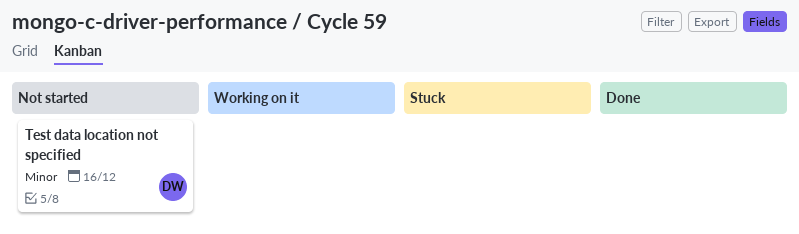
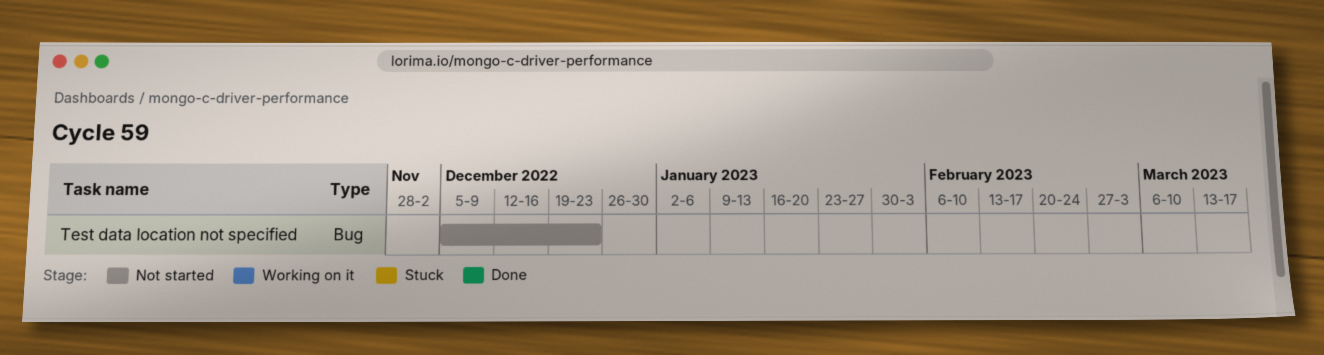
Test data location not specified, due: Dec 16 -> Dec 23

